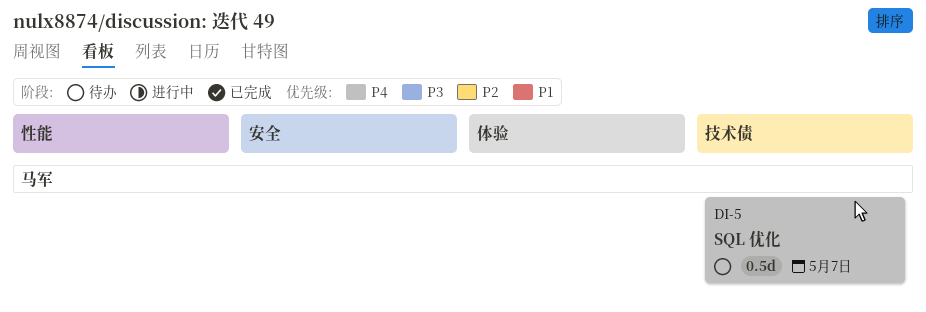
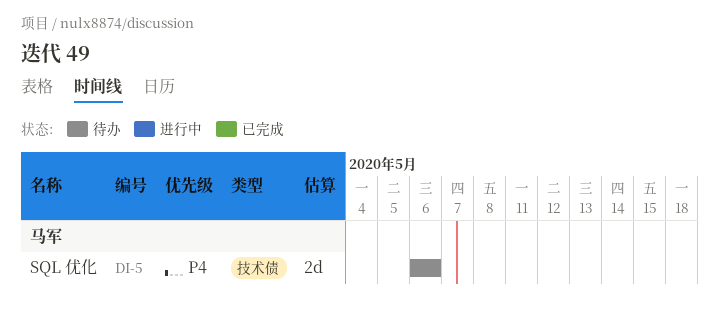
DI-5, estimate: 0.5d -> 2d
DI-5, due: May 7 -> May 6

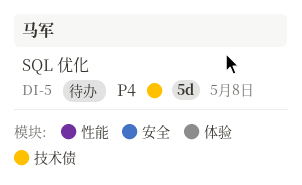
DI-5, estimate: 2d -> 5d
DI-5, due: May 6 -> May 8

